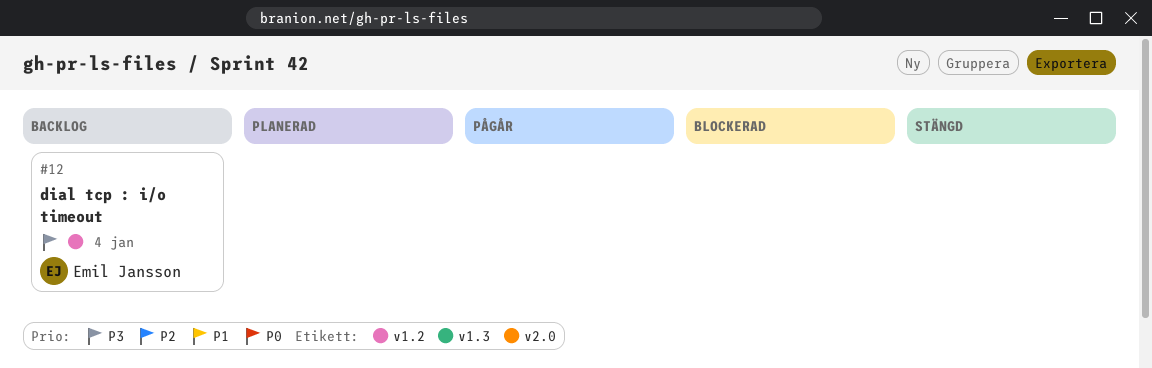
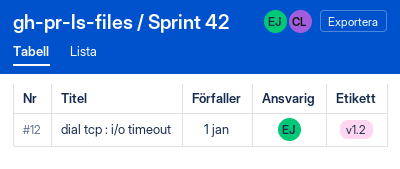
#12, due: Jan 4 -> Jan 1

